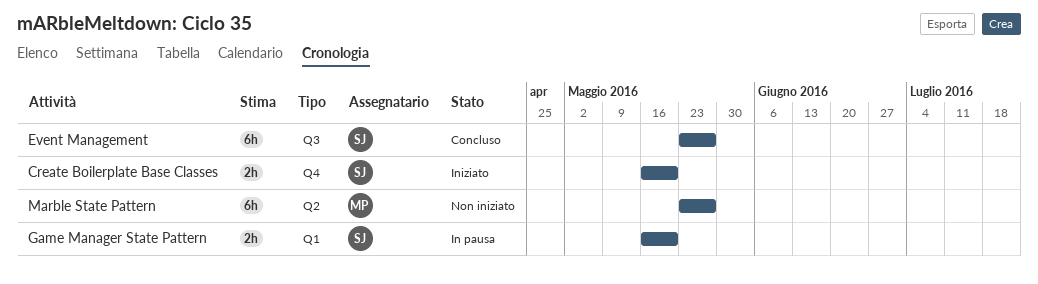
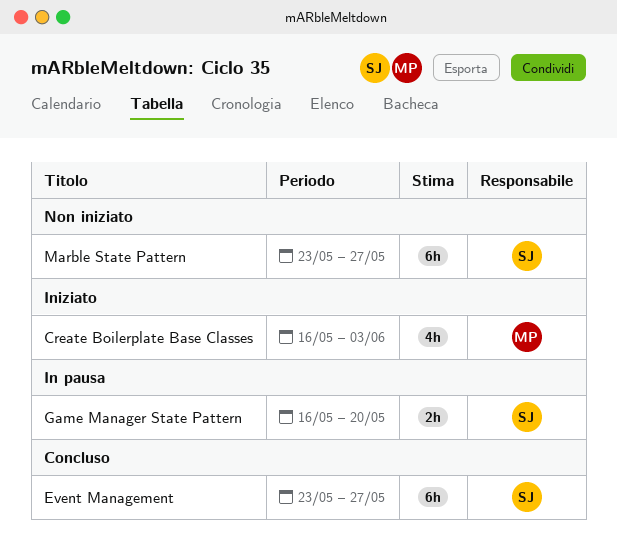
Create Boilerplate Base Classes, owner: SJ -> MP
Create Boilerplate Base Classes, estimate: 2h -> 4h
Create Boilerplate Base Classes, due: May 20 -> Jun 3
Marble State Pattern, owner: MP -> SJ

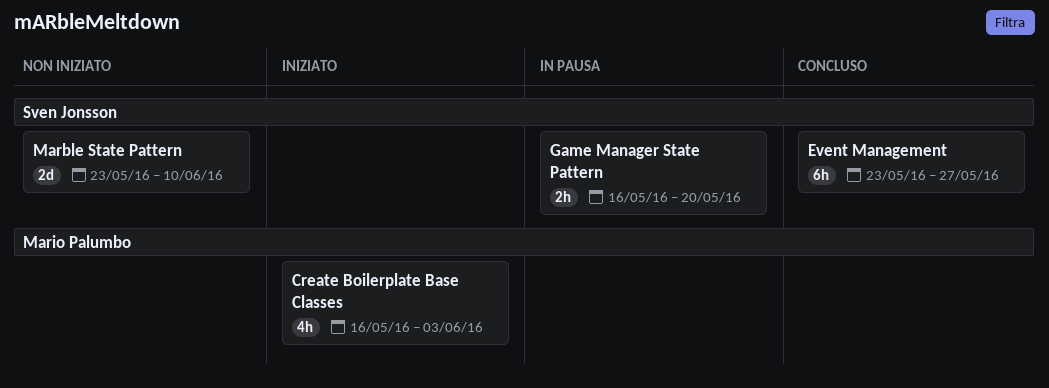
Marble State Pattern, estimate: 6h -> 2d
Marble State Pattern, due: May 27 -> Jun 10

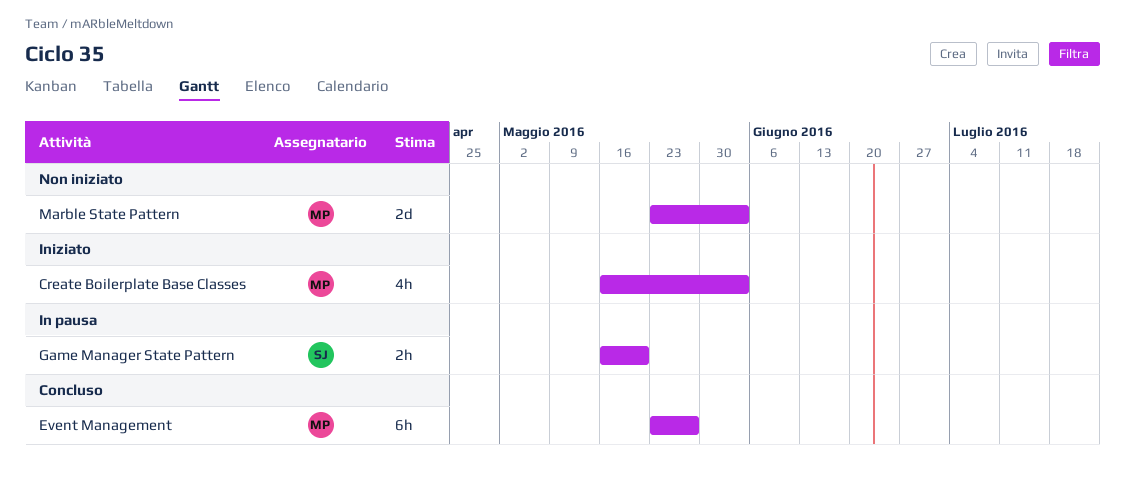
Event Management, owner: Sven Jonsson -> Mario Palumbo
Marble State Pattern, owner: Sven Jonsson -> Mario Palumbo
Marble State Pattern, due: Jun 10 -> Jun 3

